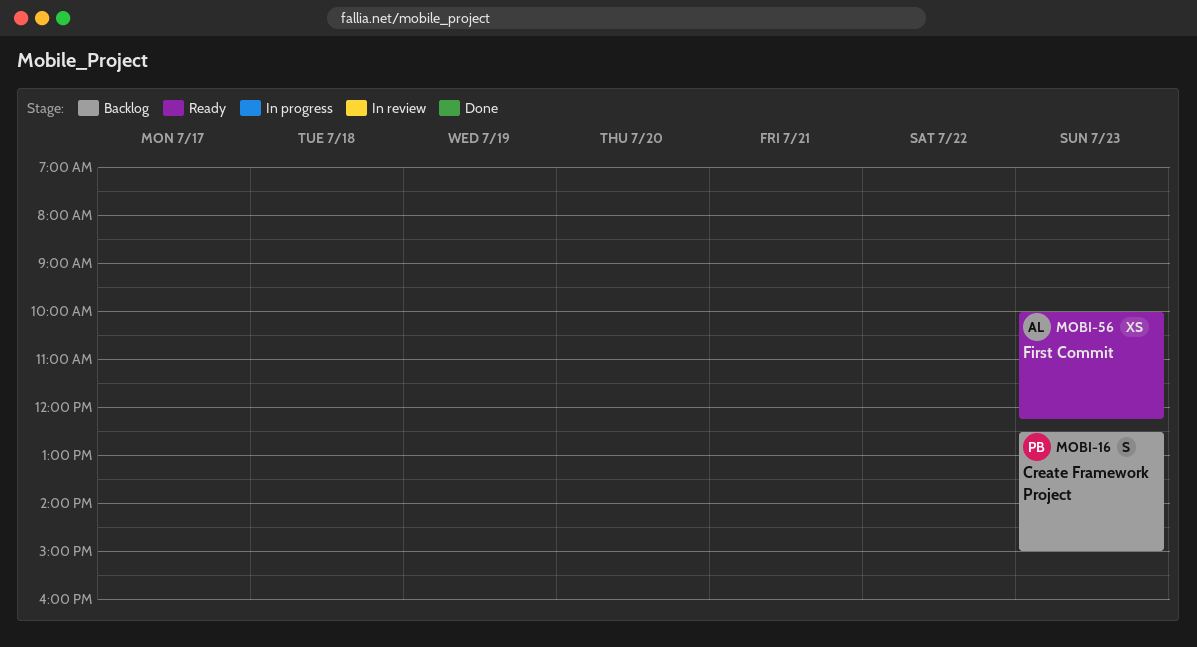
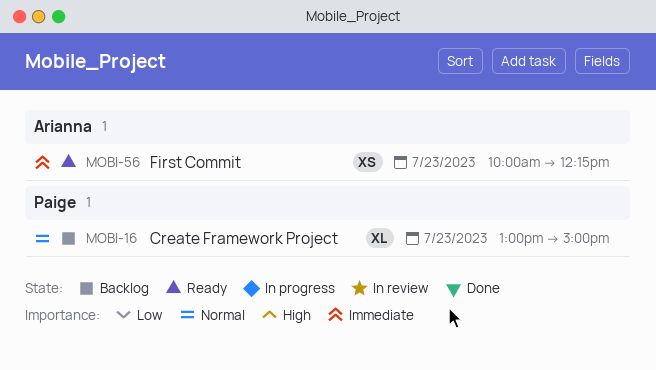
MOBI-16, estimate: S -> XL
MOBI-16, begins: 12:30 -> 13:00

